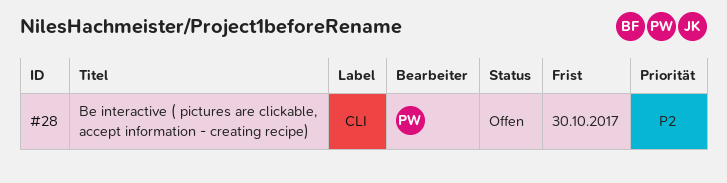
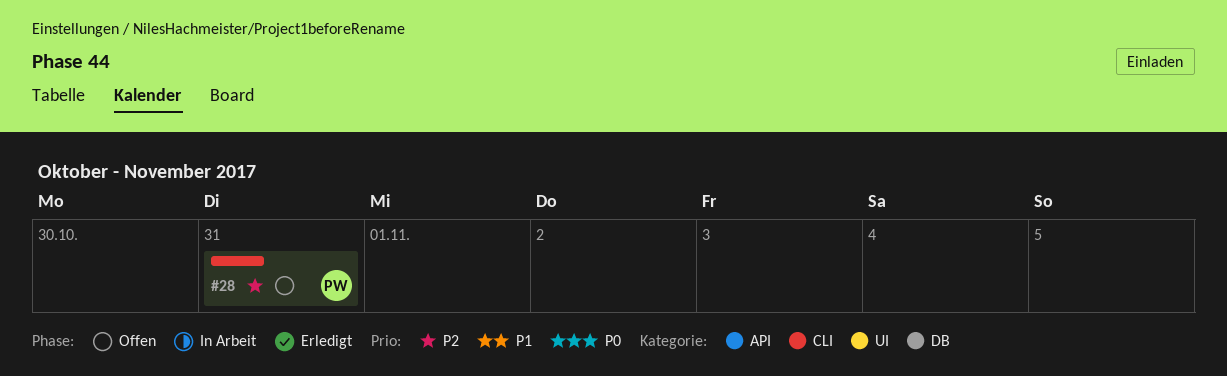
#28, due: Oct 30 -> Oct 31

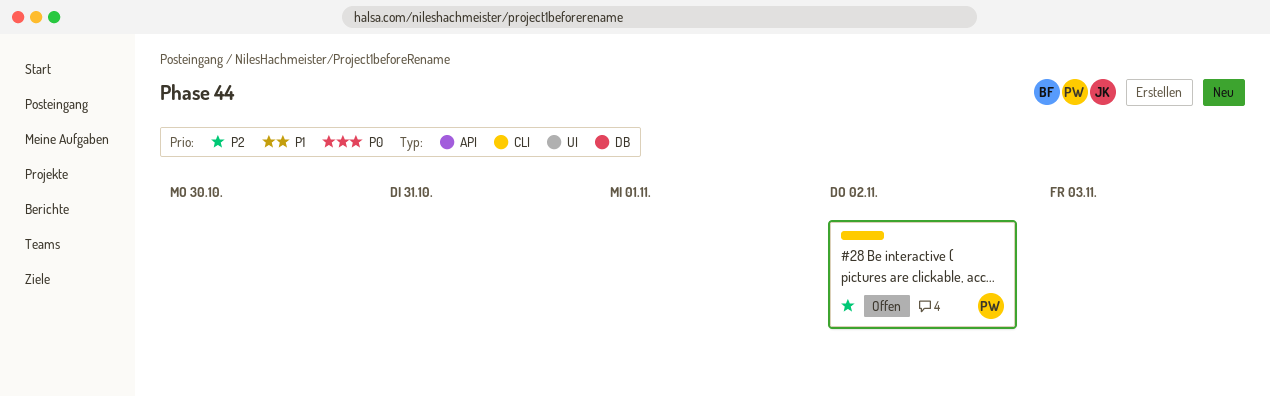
#28, due: Oct 31 -> Nov 2

